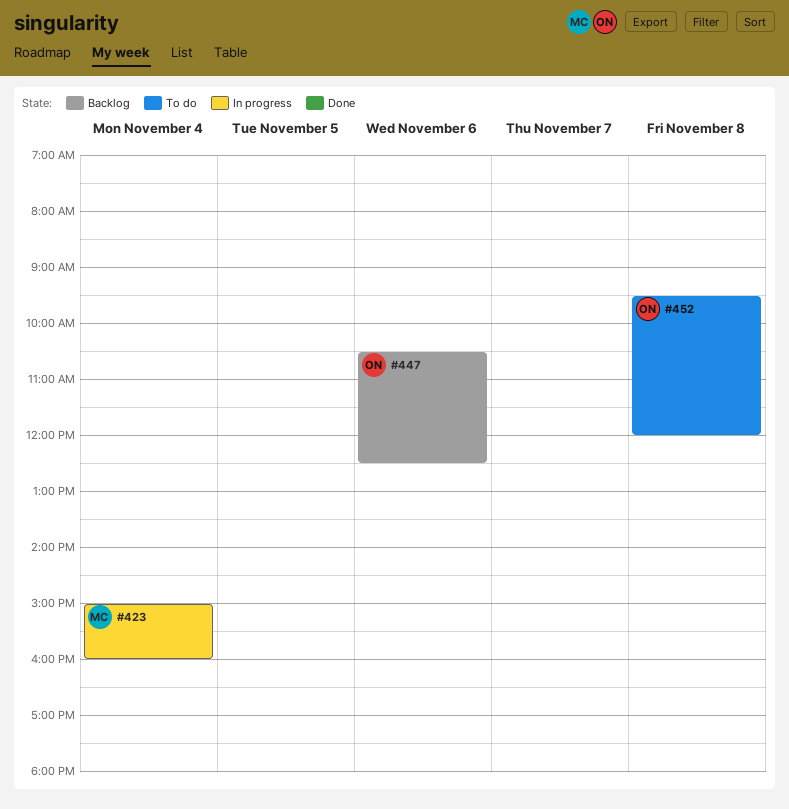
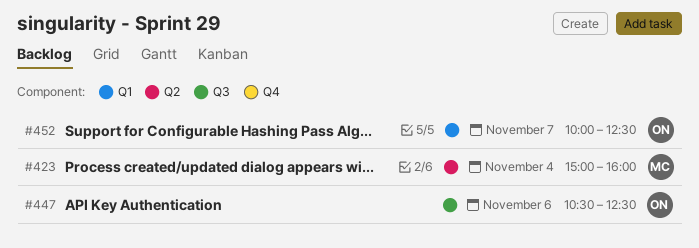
#452, day: Nov 8 -> Nov 7
#452, begins: 09:30 -> 10:00
#452, ends: 12:00 -> 12:30

